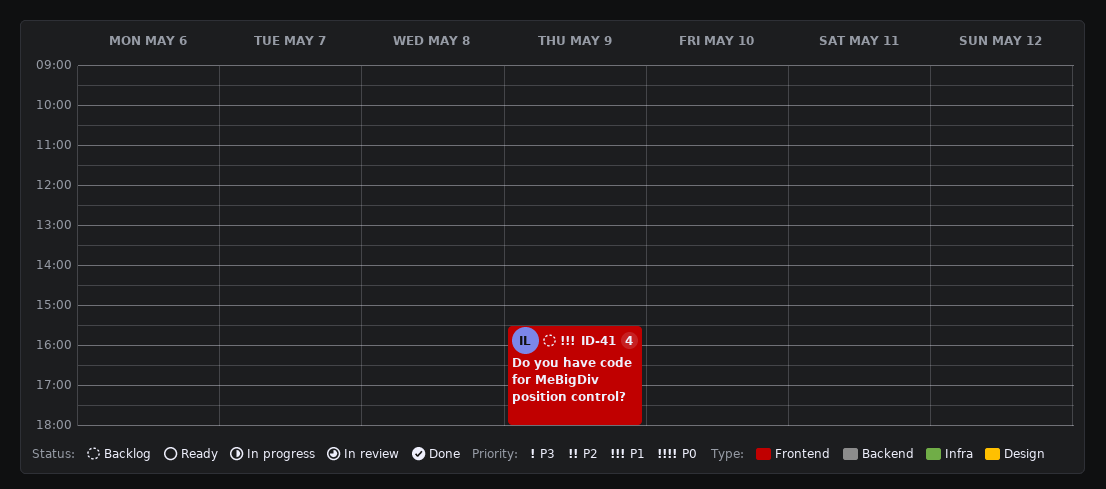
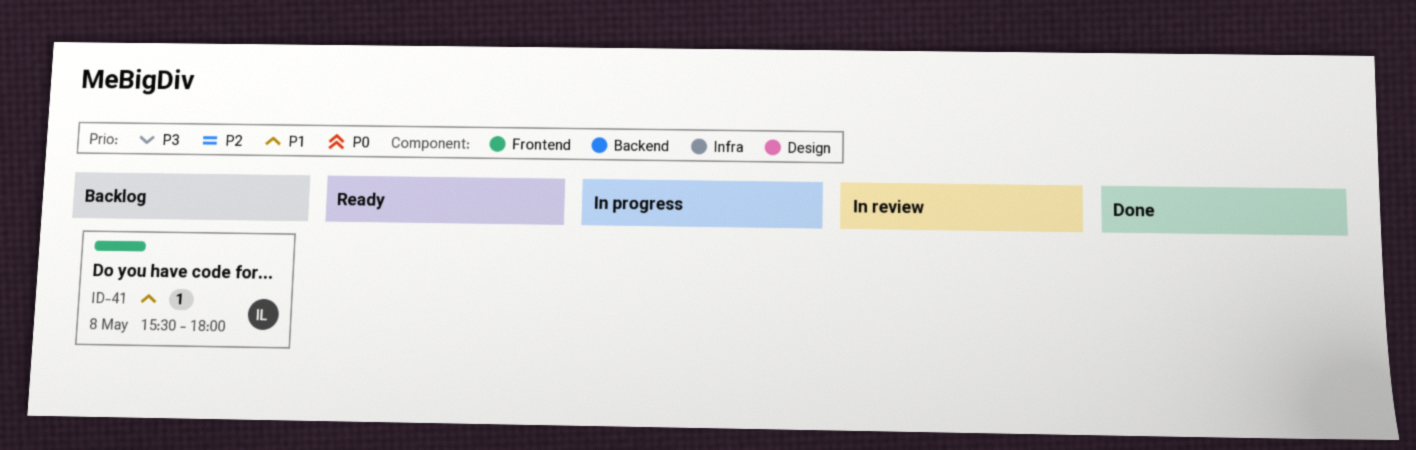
ID-41, estimate: 4 -> 1
ID-41, day: May 9 -> May 8

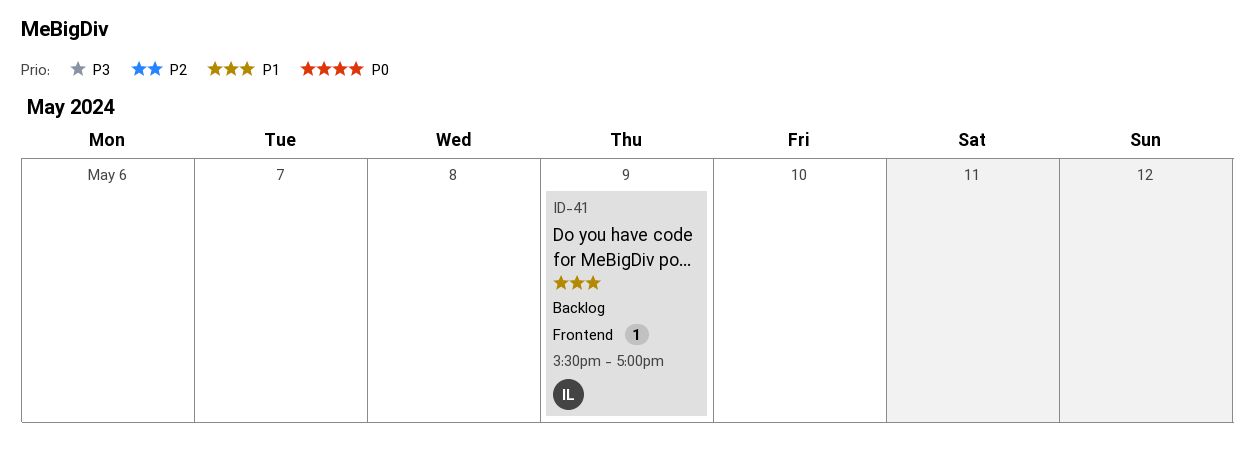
ID-41, day: May 8 -> May 9
ID-41, ends: 18:00 -> 17:00

